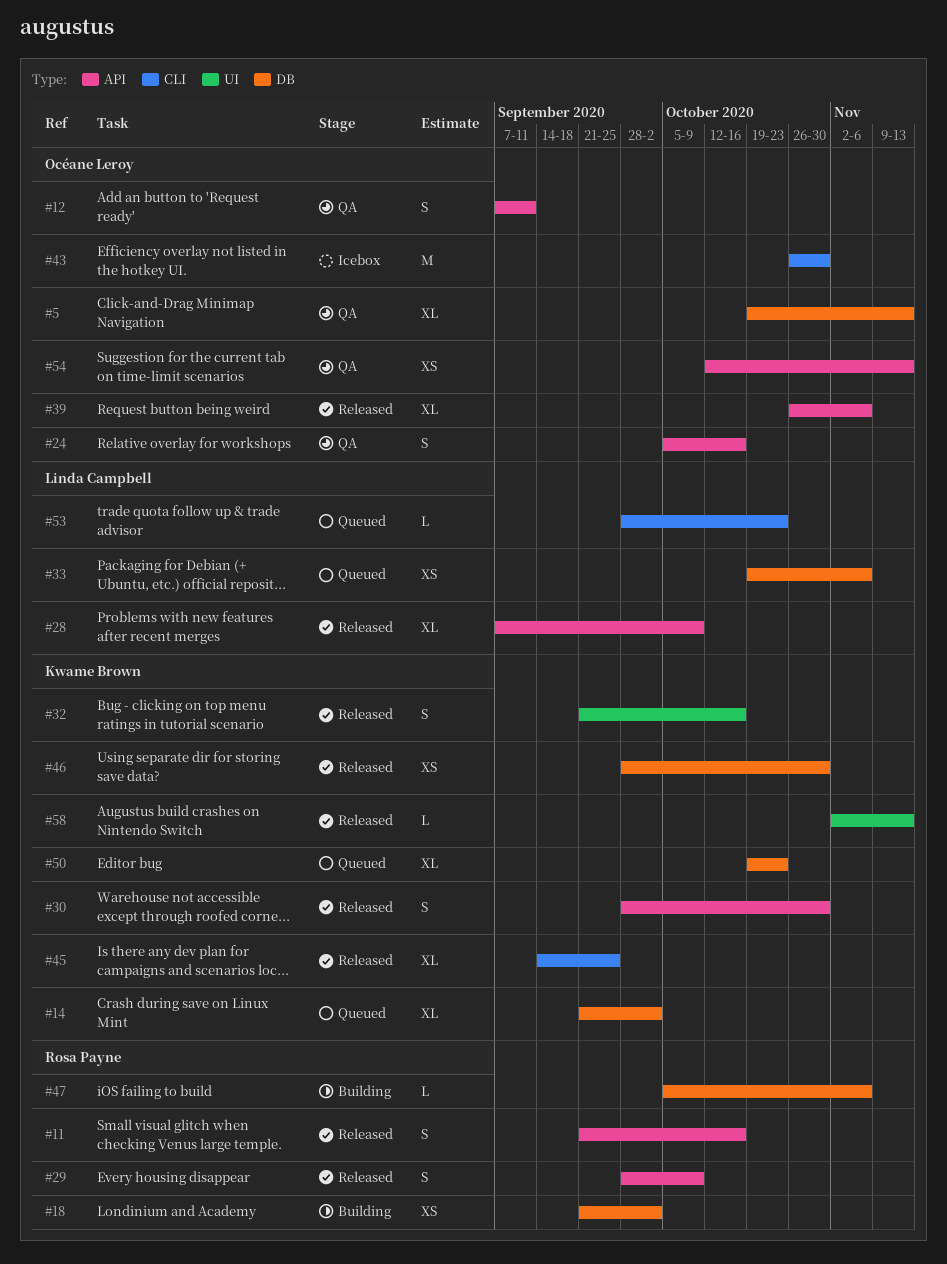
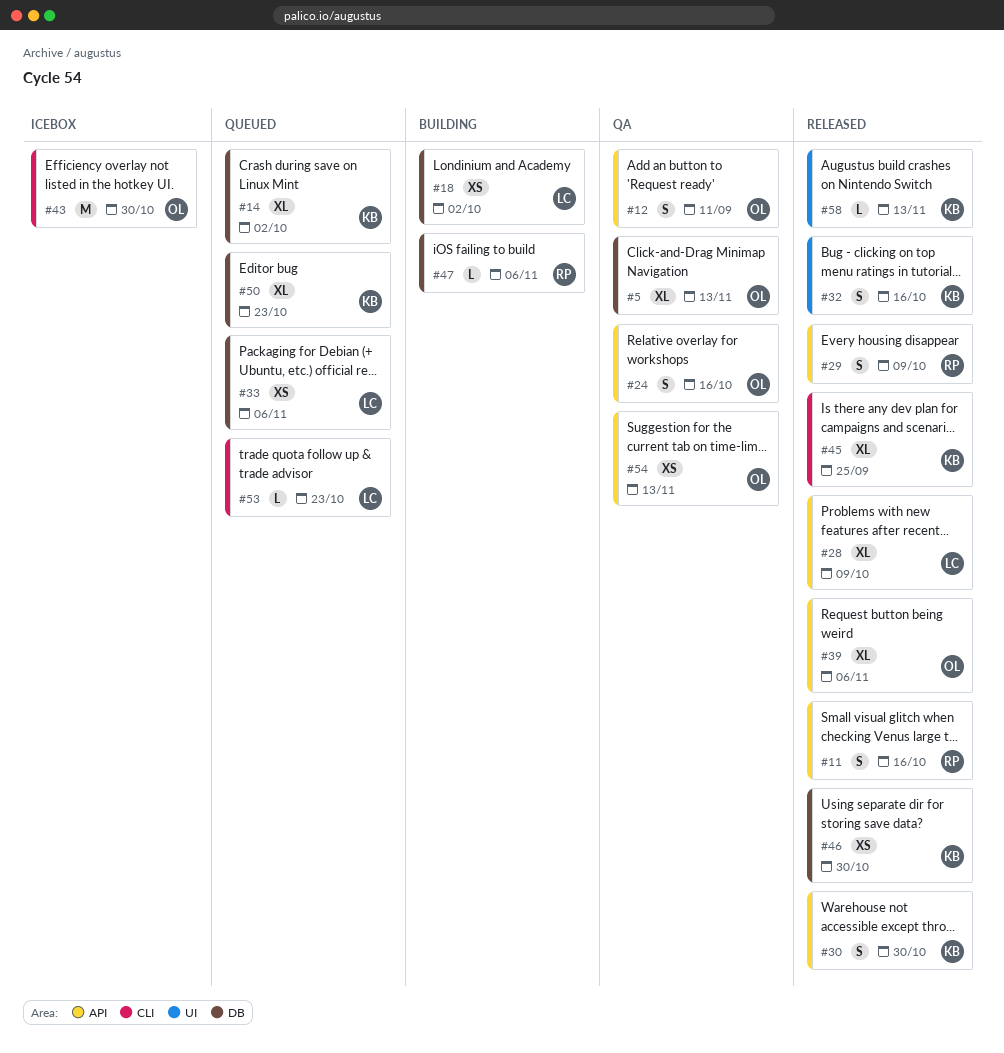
#18, owner: Rosa Payne -> Linda Campbell

